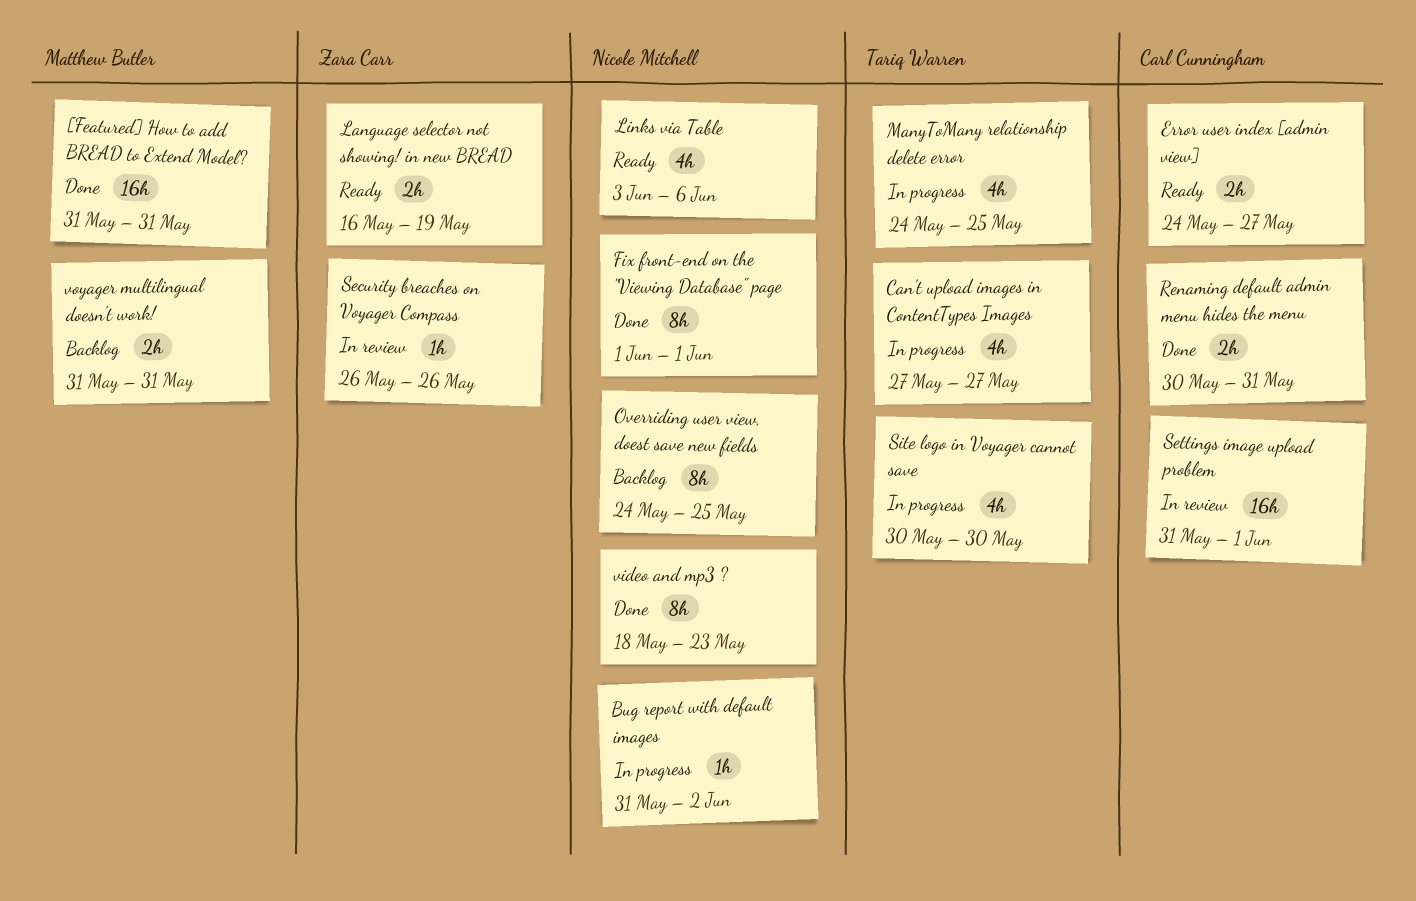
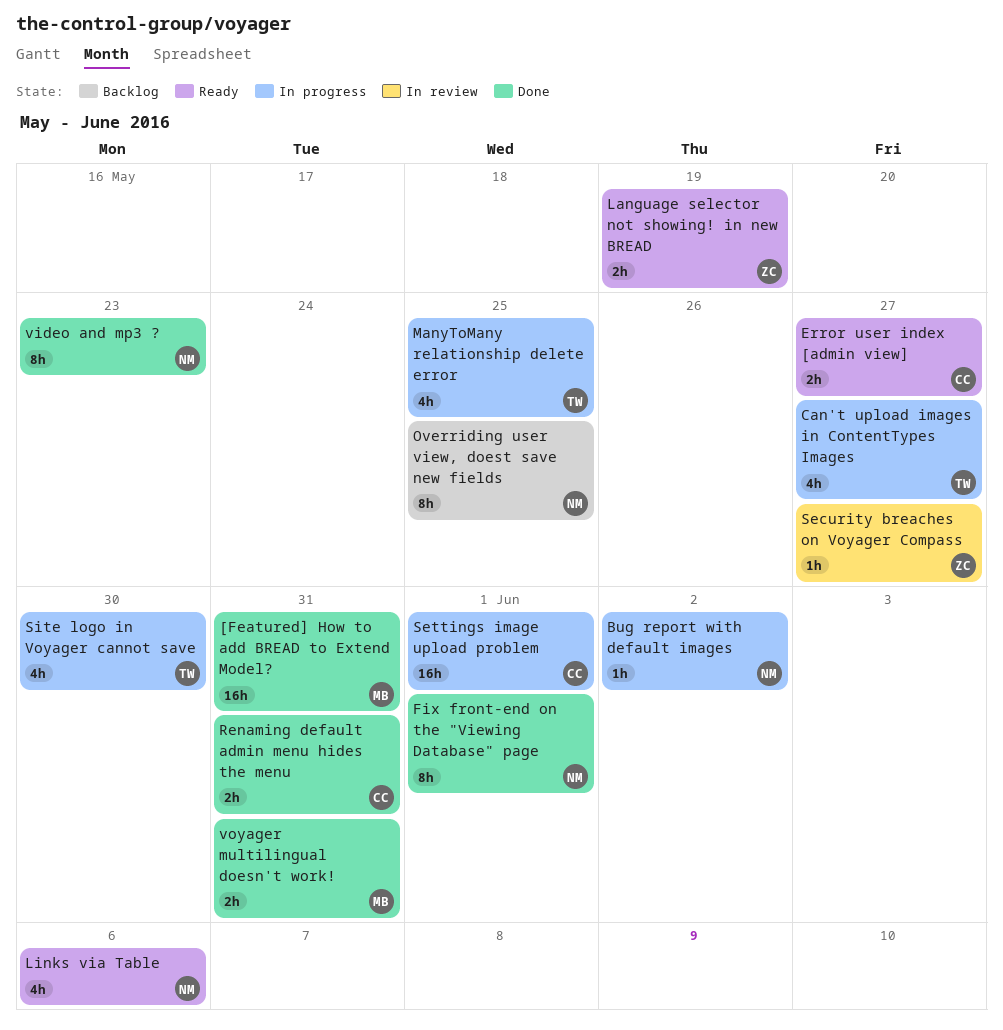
Security breaches on Voyager Compass, due: May 26 -> May 27
Settings image upload problem, status: In review -> In progress
voyager multilingual doesn't work!, status: Backlog -> Done

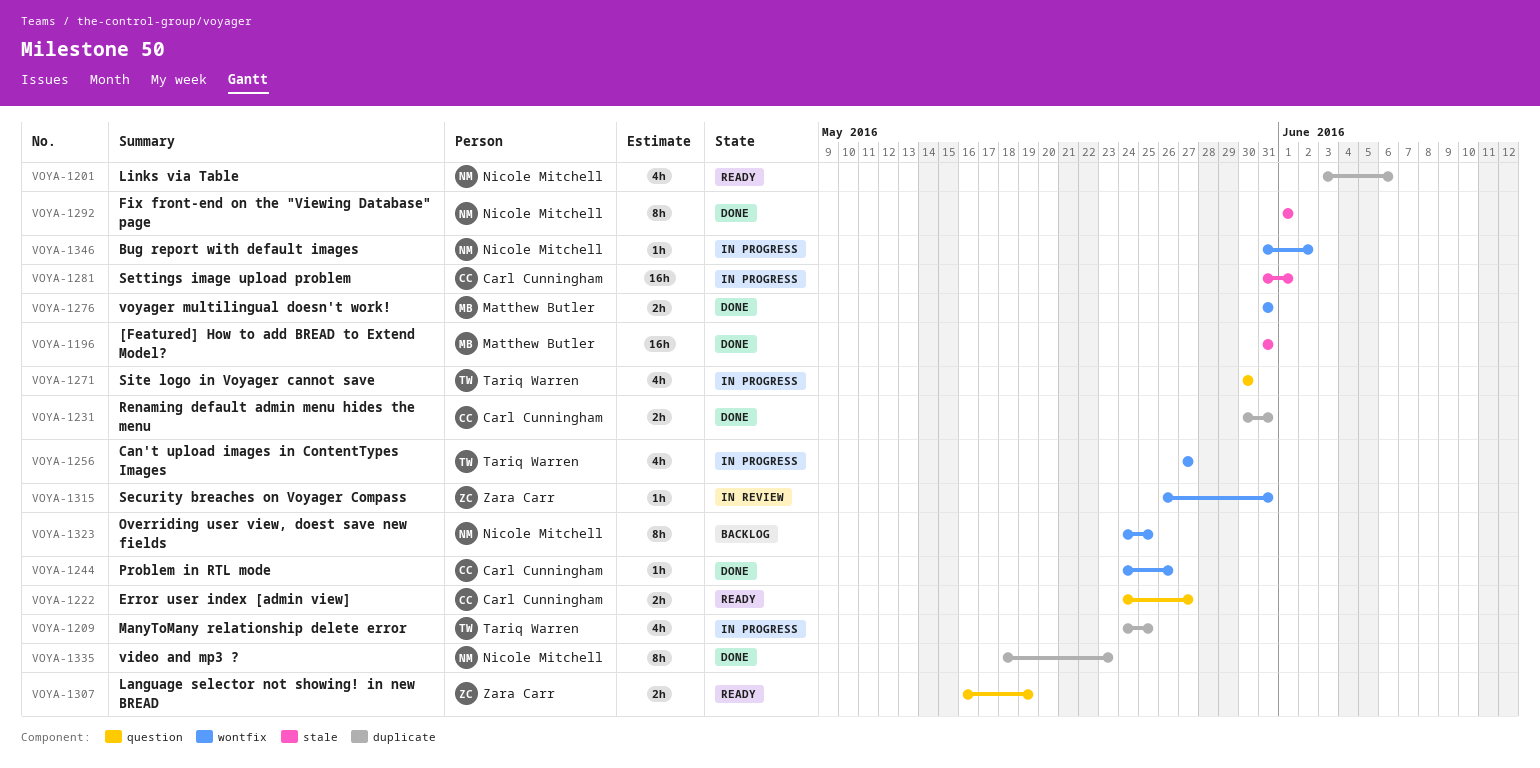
Problem in RTL mode: none -> present
Security breaches on Voyager Compass, due: May 27 -> May 31

